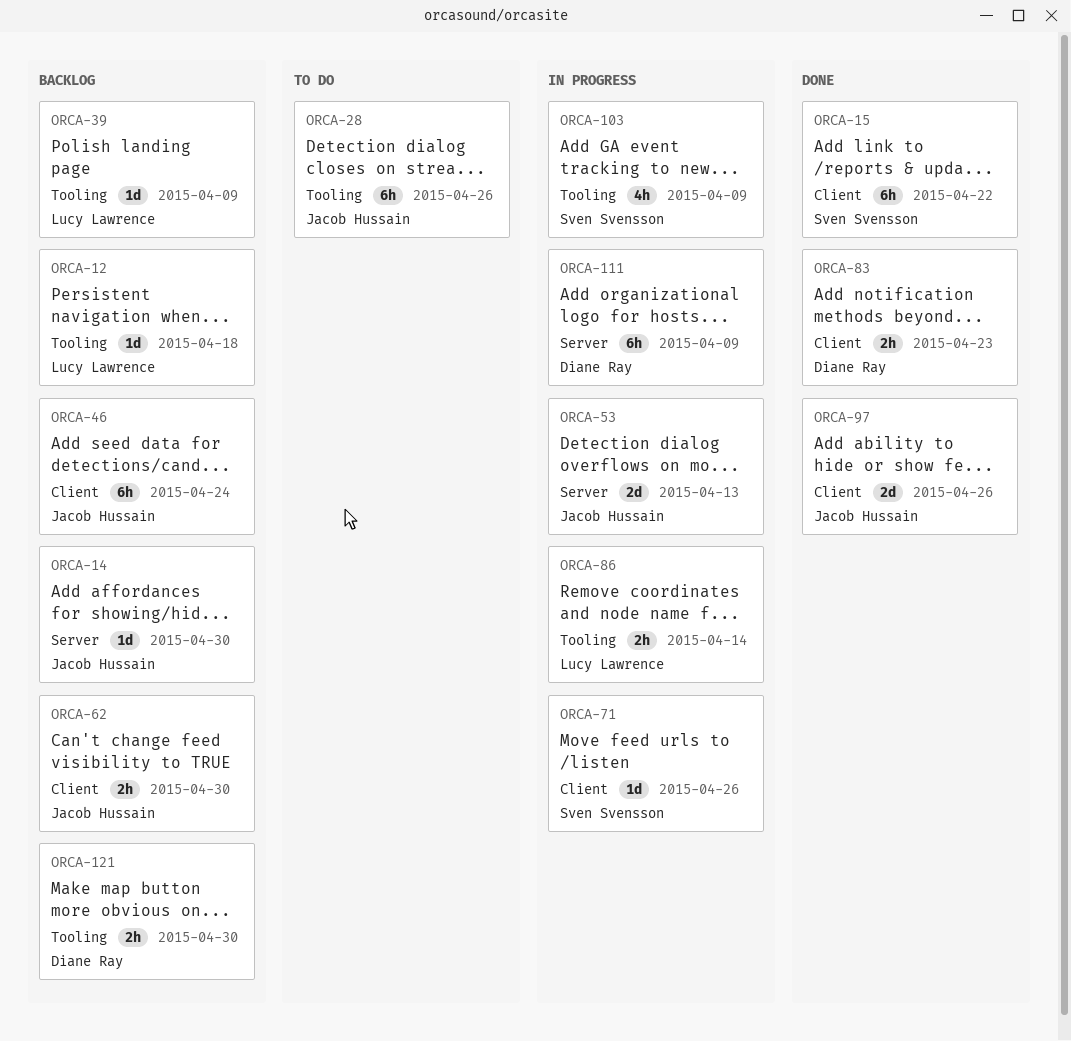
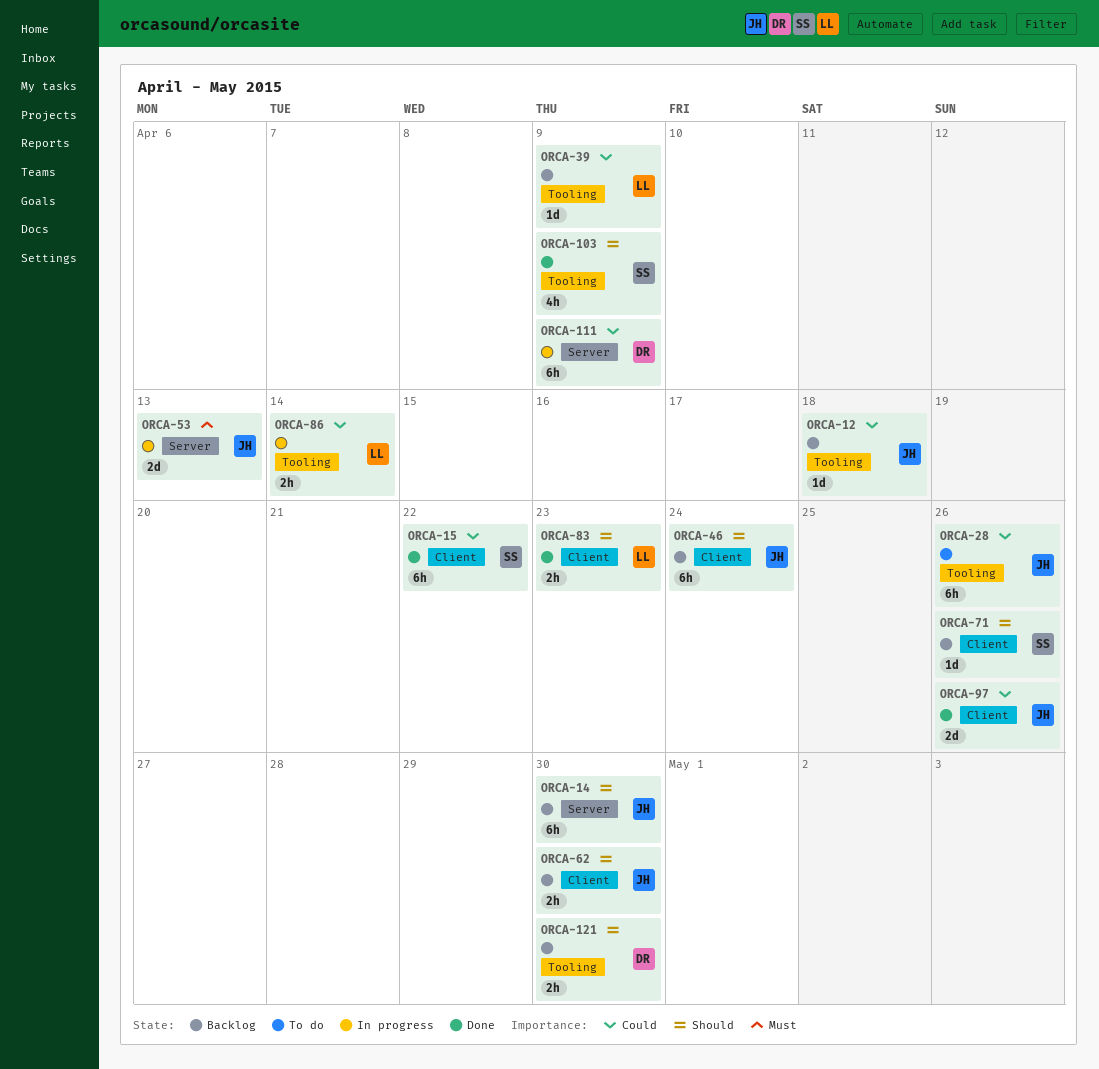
ORCA-12, owner: Lucy Lawrence -> Jacob Hussain
ORCA-14, estimate: 1d -> 6h
ORCA-71, status: In progress -> Backlog
ORCA-83, owner: Diane Ray -> Lucy Lawrence
ORCA-103, status: In progress -> Done

